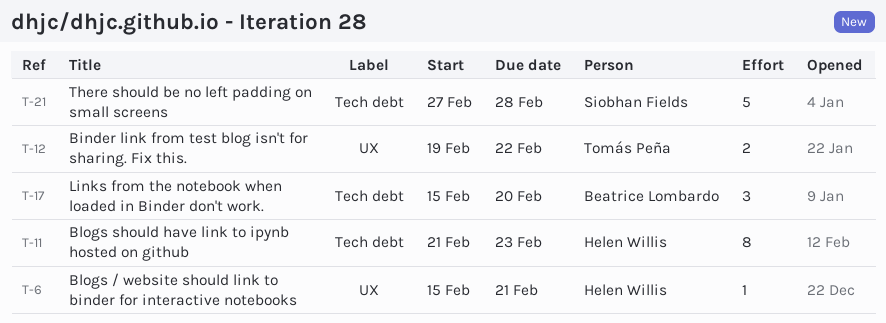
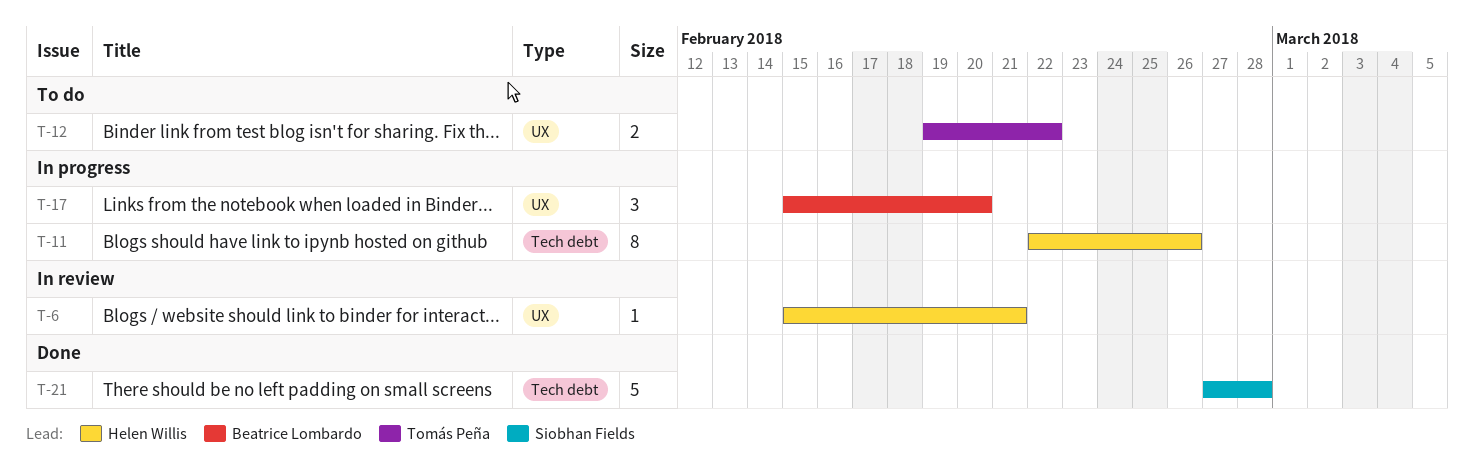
T-11, start: Feb 21 -> Feb 22
T-11, due: Feb 23 -> Feb 26
T-17, label: Tech debt -> UX

